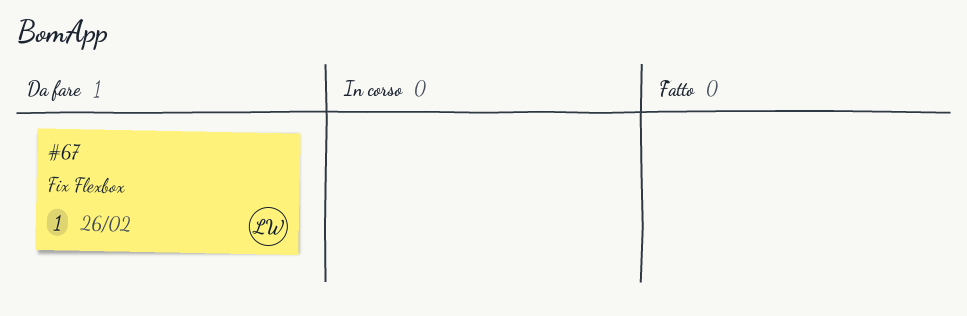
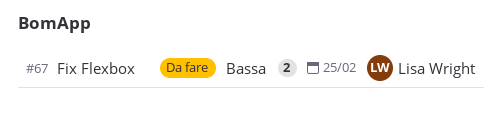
#67, estimate: 1 -> 2
#67, due: Feb 26 -> Feb 25

